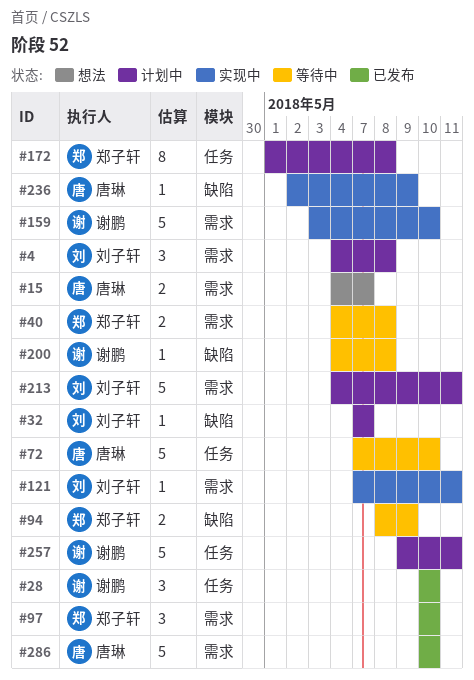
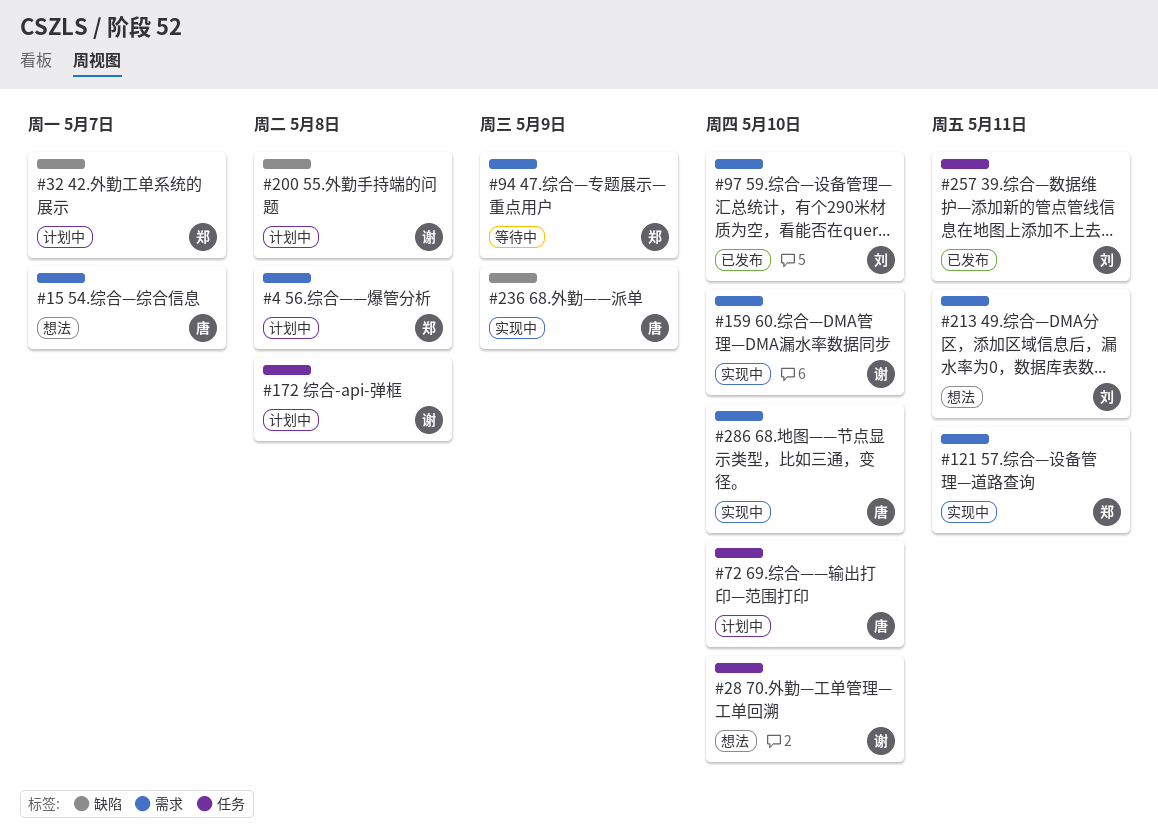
#4, owner: 刘子轩 -> 郑子轩
#28, status: 已发布 -> 想法
#32, owner: 刘子轩 -> 郑子轩
#40: present -> none
#72, status: 等待中 -> 计划中
#94, label: 缺陷 -> 需求
#97, owner: 郑子轩 -> 刘子轩
#121, owner: 刘子轩 -> 郑子轩
#172, owner: 郑子轩 -> 谢鹏
#200, status: 等待中 -> 计划中
#213, status: 计划中 -> 想法
#257, status: 计划中 -> 已发布
#257, owner: 谢鹏 -> 刘子轩
#286, status: 已发布 -> 实现中

